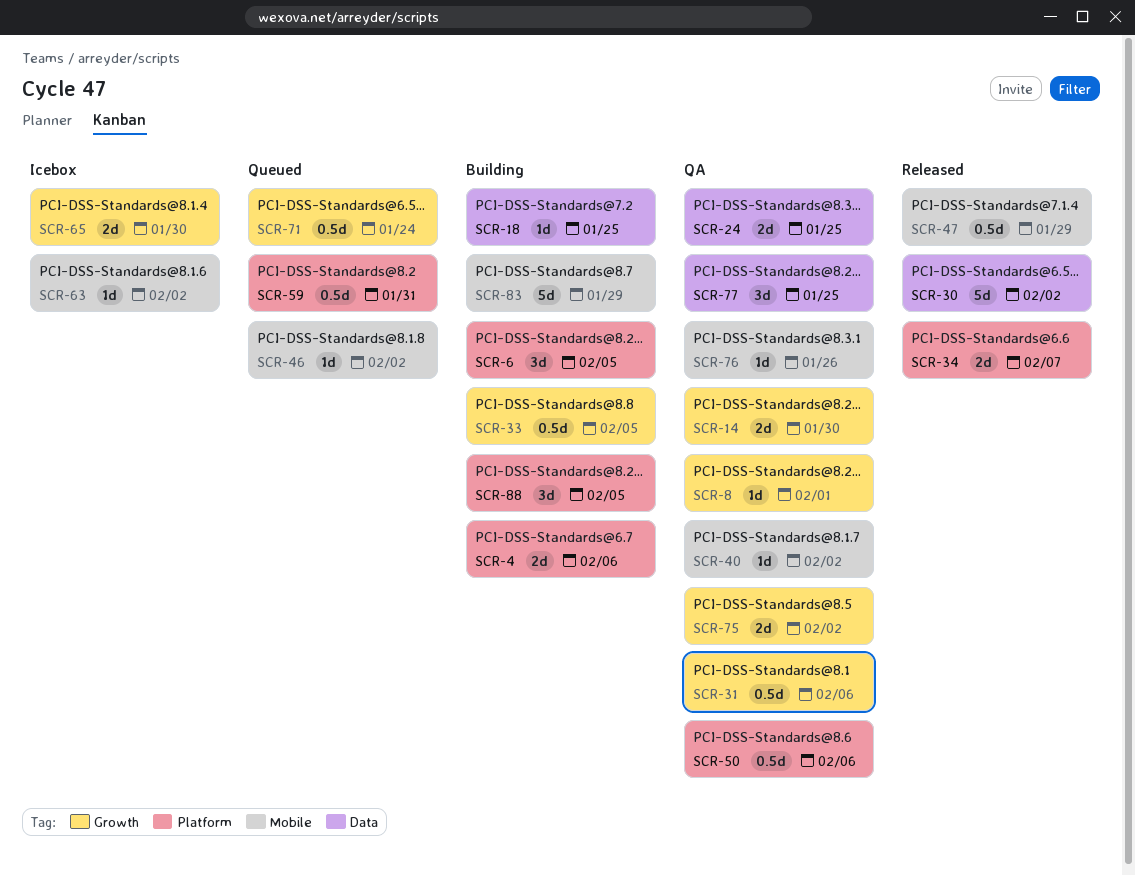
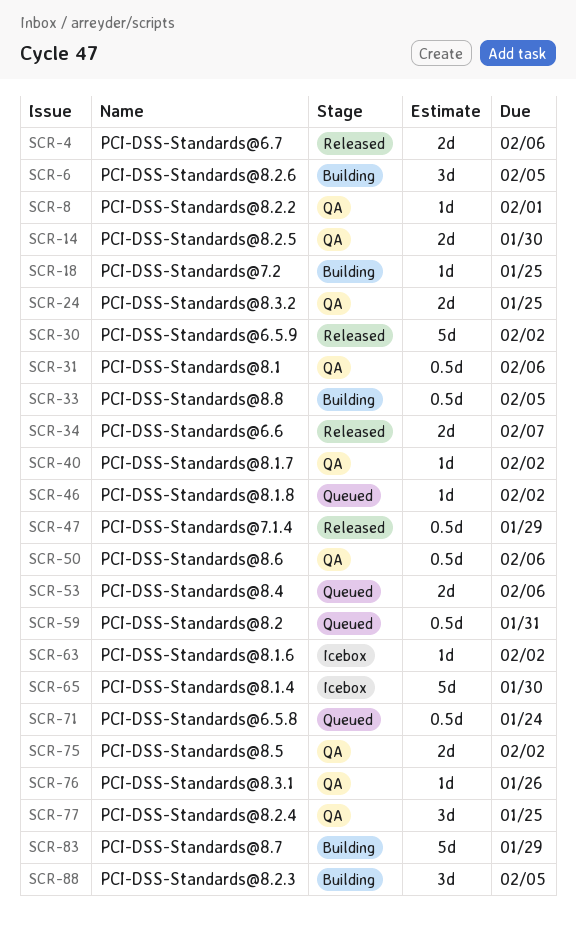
SCR-4, status: Building -> Released
SCR-53: none -> present
SCR-65, estimate: 2d -> 5d

